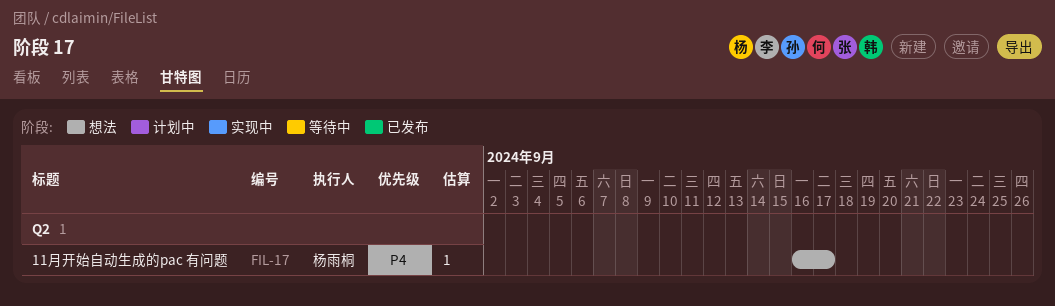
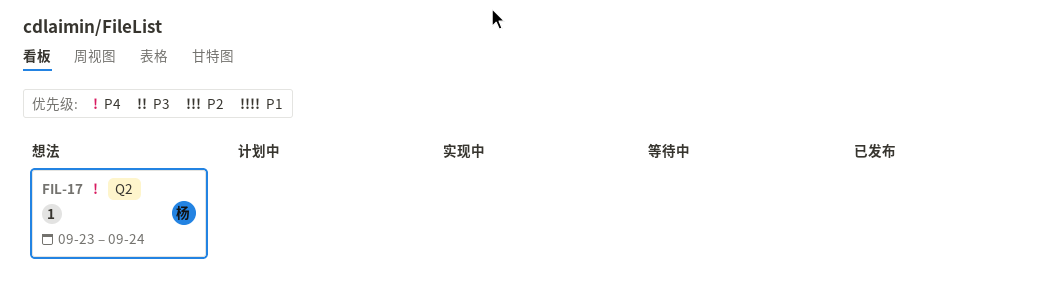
FIL-17, start: Sep 16 -> Sep 23
FIL-17, due: Sep 17 -> Sep 24

